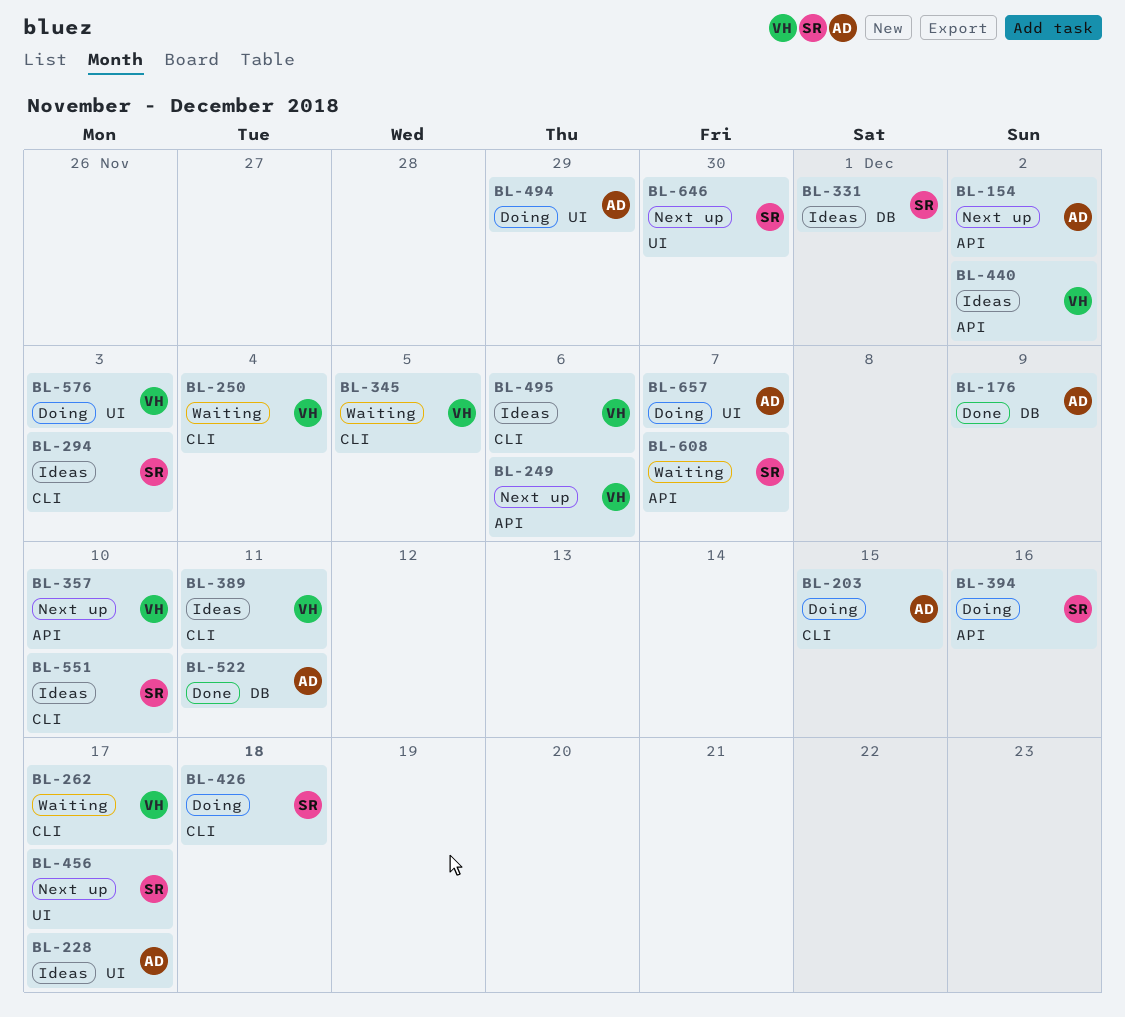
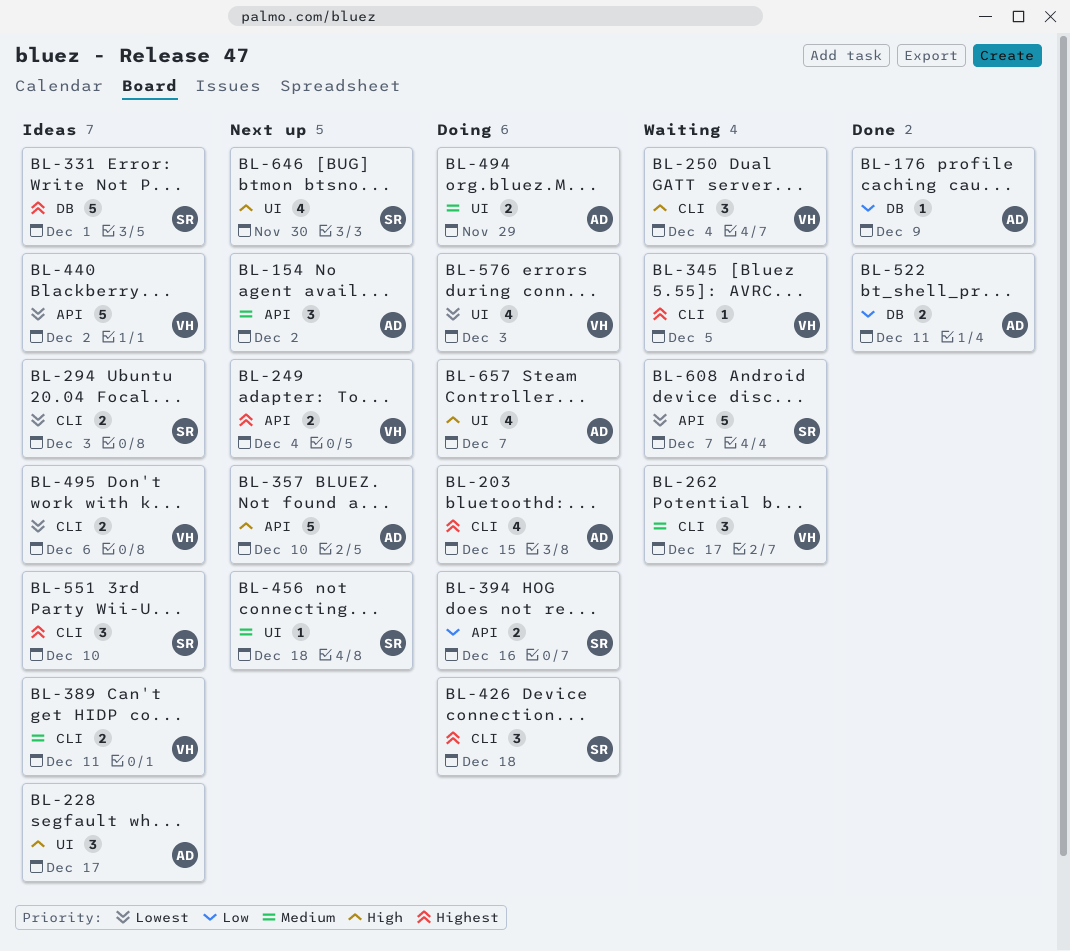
BL-249, due: Dec 6 -> Dec 4
BL-357, owner: VH -> AD
BL-456, due: Dec 17 -> Dec 18

